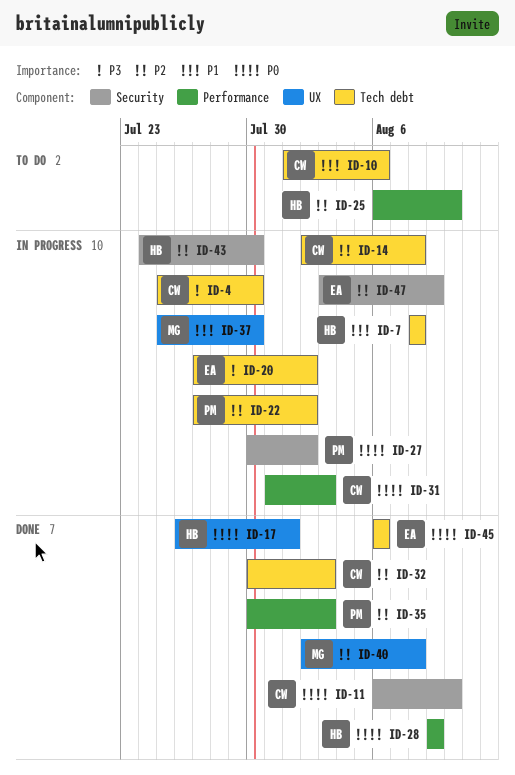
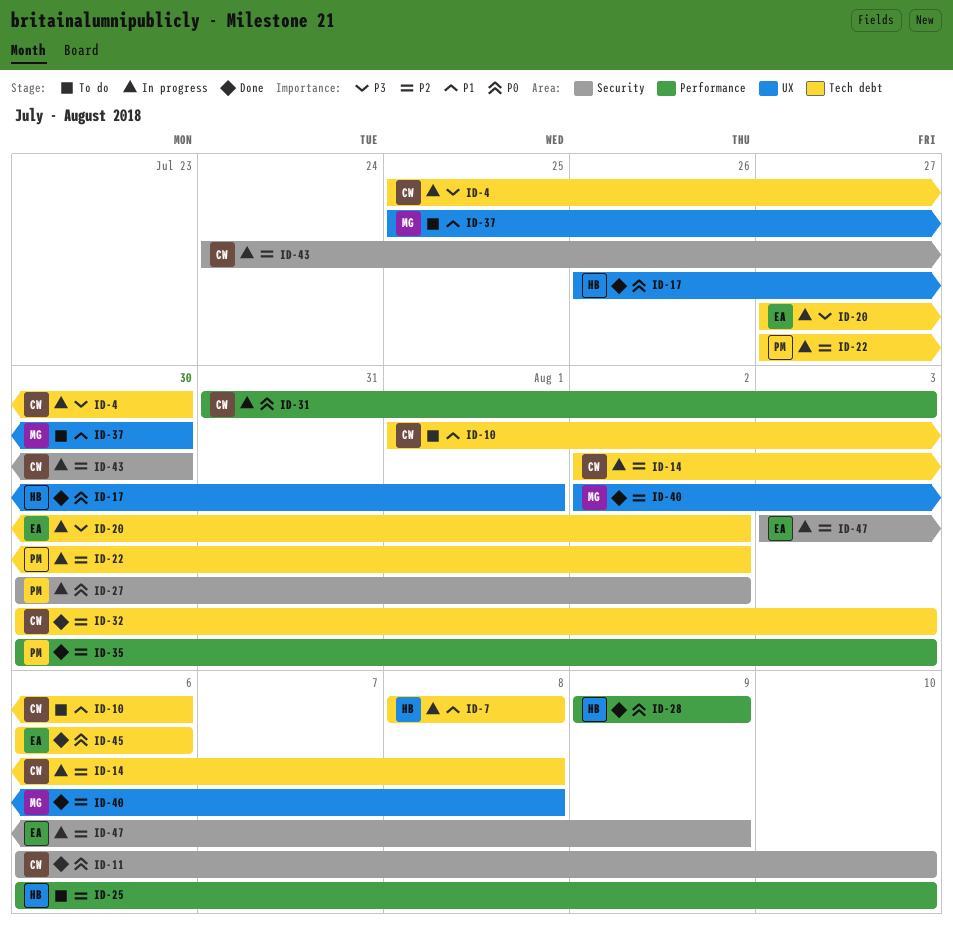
ID-37, status: In progress -> To do
ID-43, owner: HB -> CW

